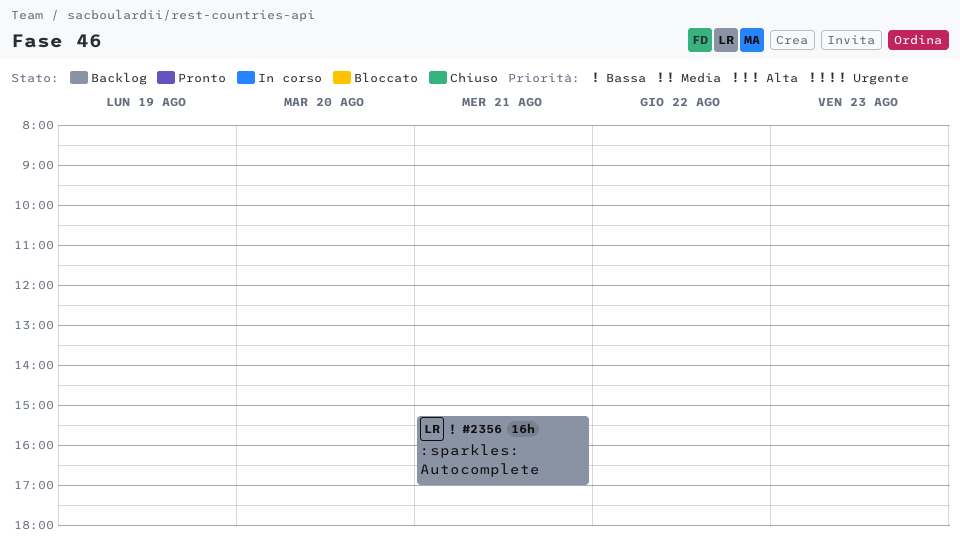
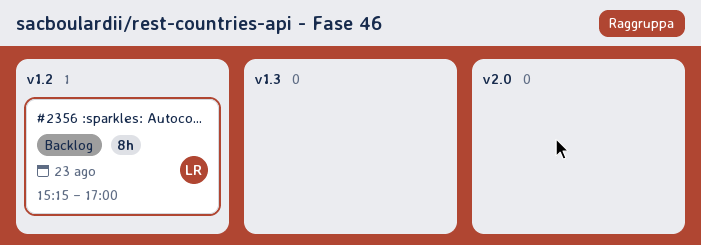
#2356, estimate: 16h -> 8h
#2356, day: Aug 21 -> Aug 23

